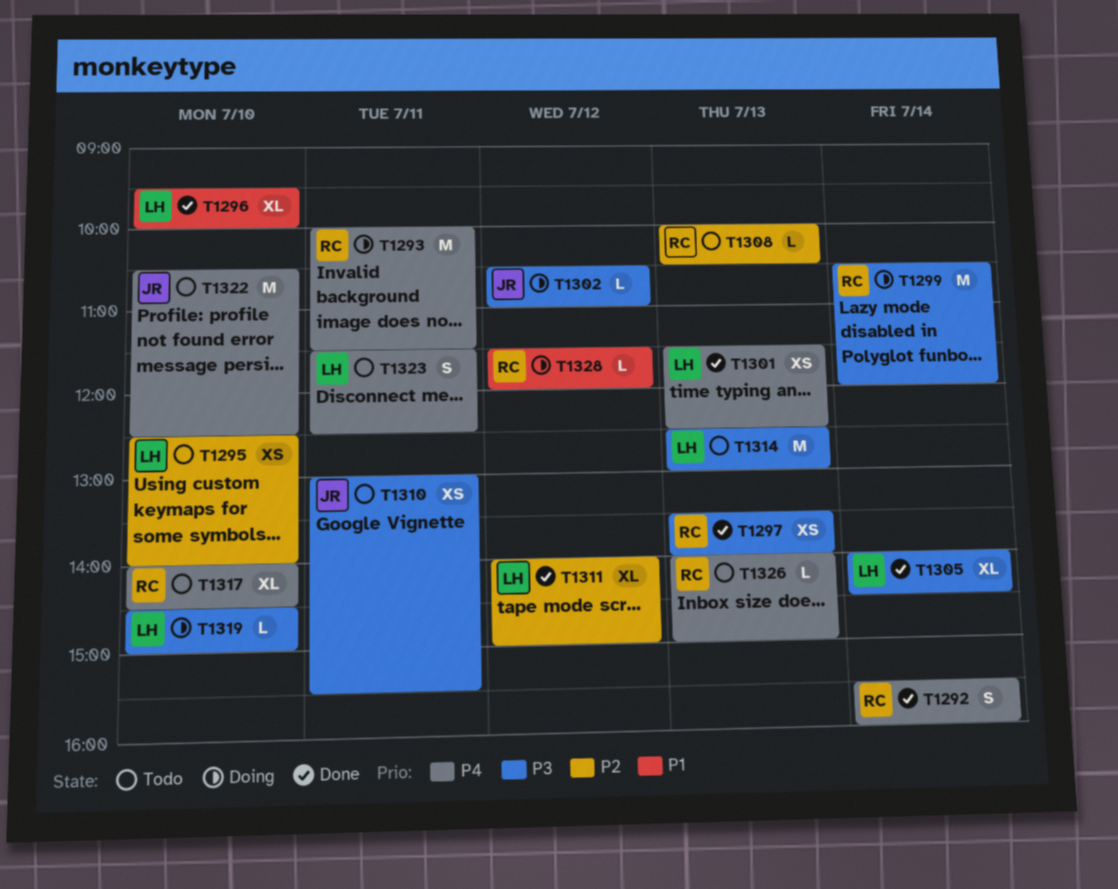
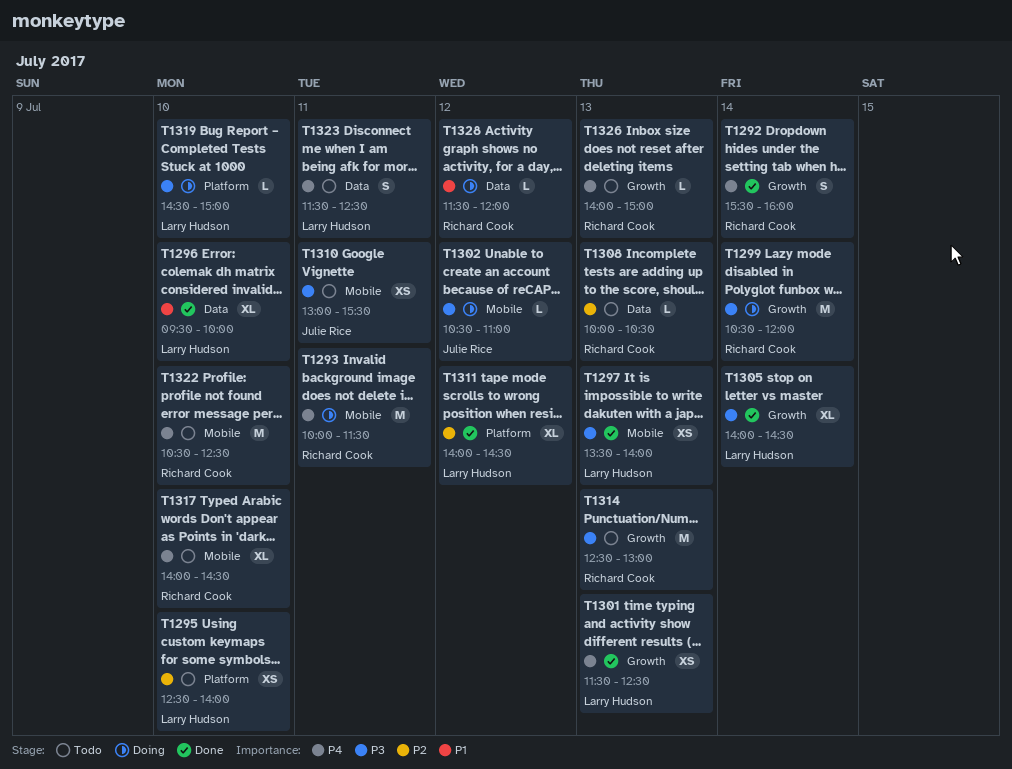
T1297, owner: Richard Cook -> Larry Hudson
T1311, ends: 15:00 -> 14:30
T1314, owner: Larry Hudson -> Richard Cook
T1322, owner: Julie Rice -> Richard Cook

